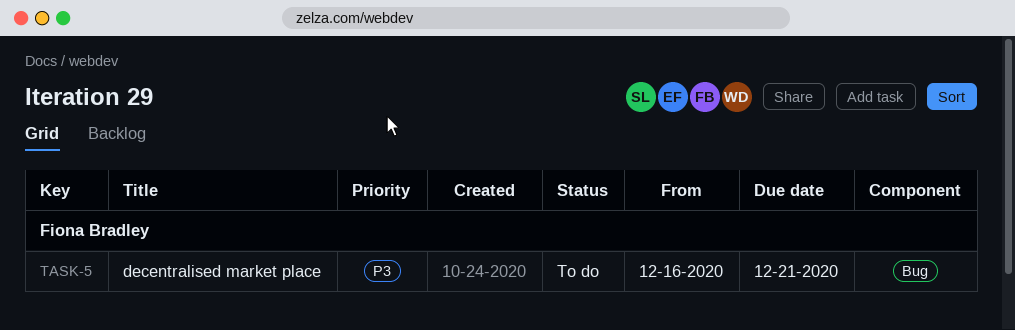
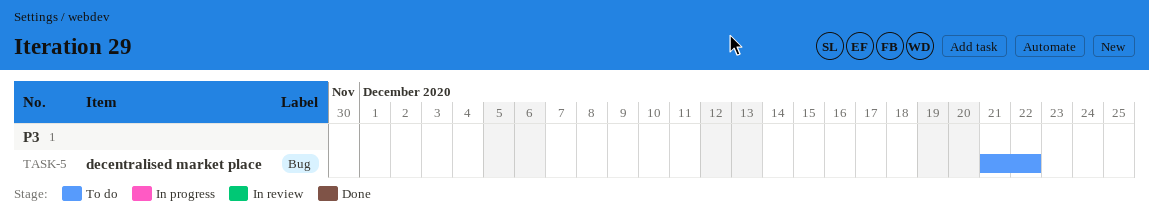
TASK-5, start: Dec 16 -> Dec 21
TASK-5, due: Dec 21 -> Dec 22

